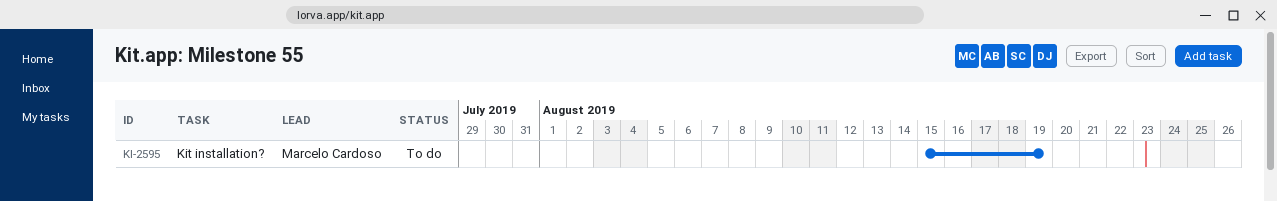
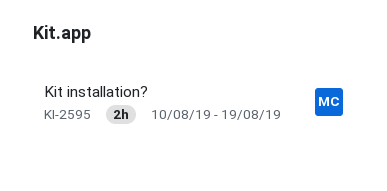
KI-2595, start: Aug 15 -> Aug 10

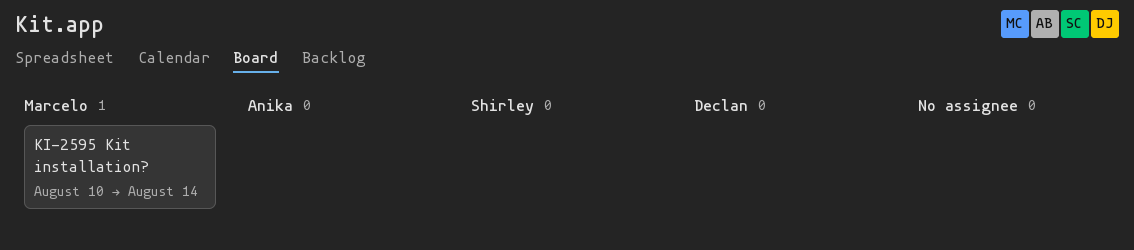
KI-2595, due: Aug 19 -> Aug 14

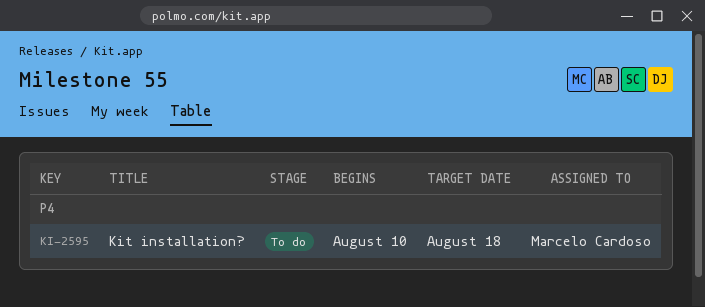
KI-2595, due: Aug 14 -> Aug 18

